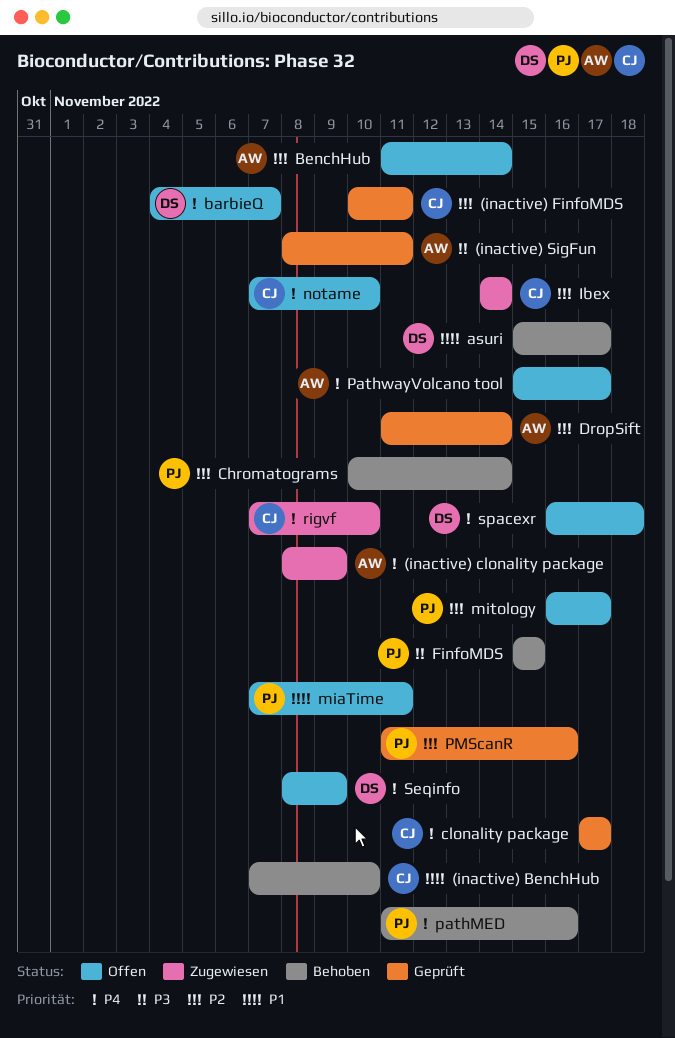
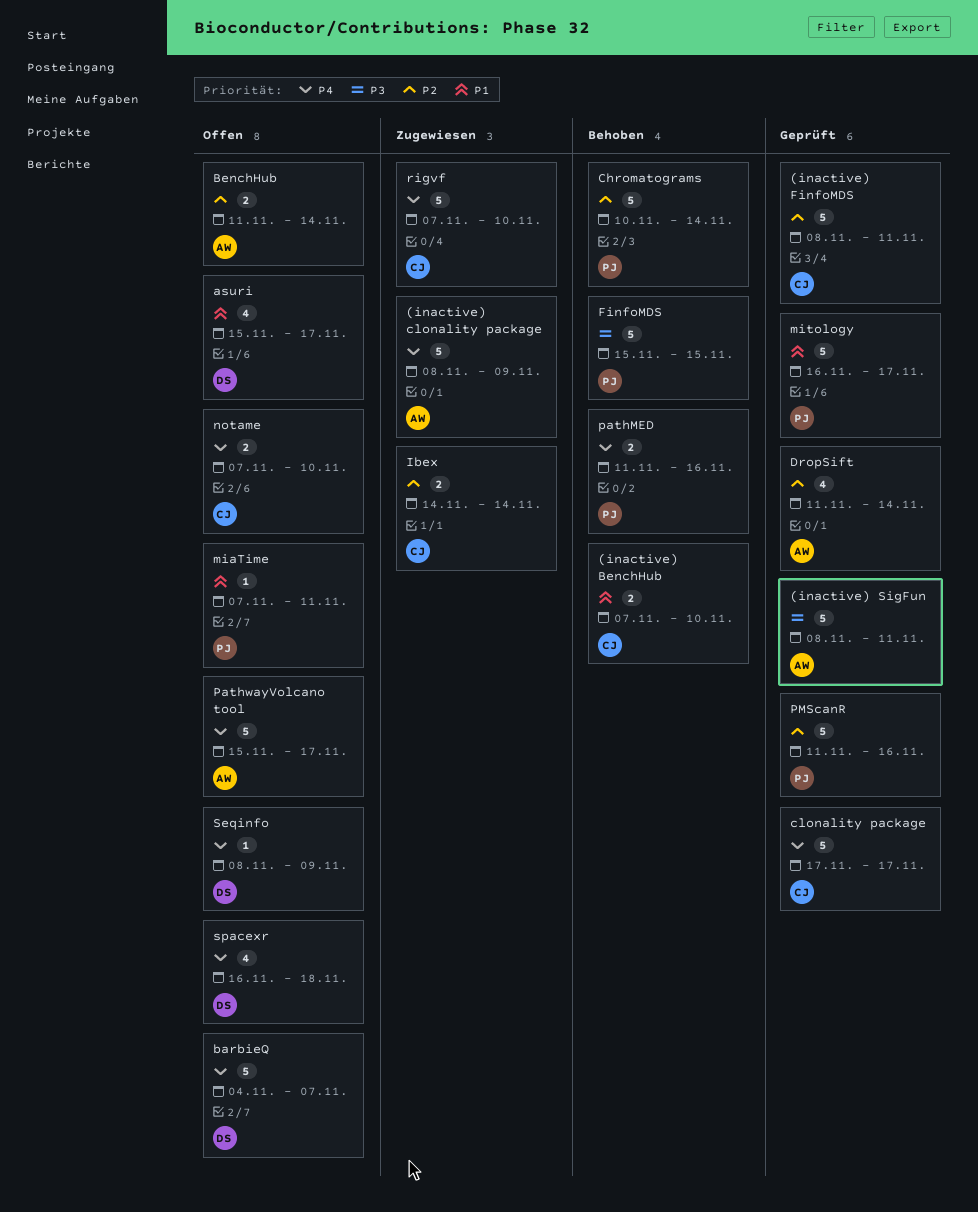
(inactive) FinfoMDS, start: Nov 10 -> Nov 8
asuri, status: Behoben -> Offen
mitology, status: Offen -> Geprüft
mitology, priority: P2 -> P1

